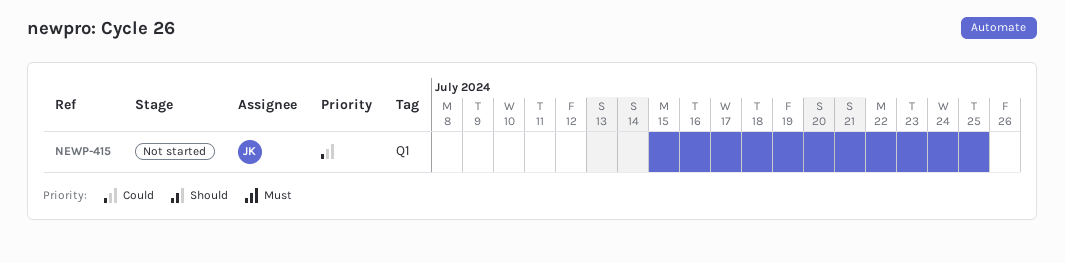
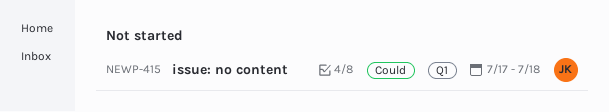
NEWP-415, start: Jul 15 -> Jul 17
NEWP-415, due: Jul 25 -> Jul 18

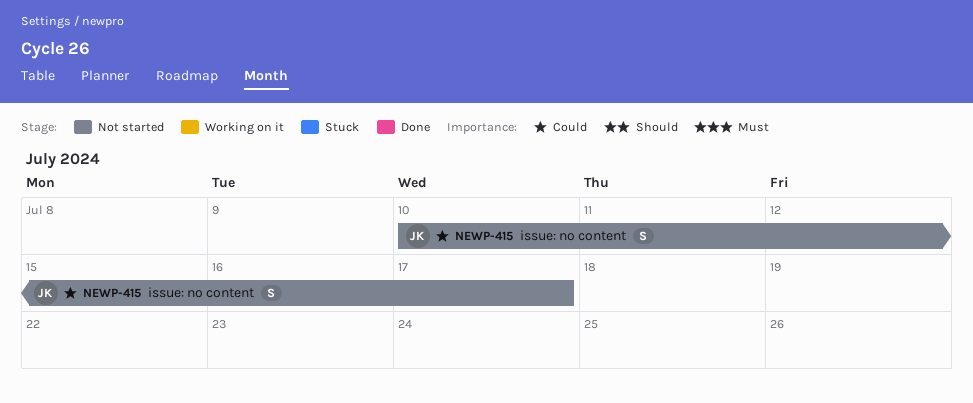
NEWP-415, start: Jul 17 -> Jul 10
NEWP-415, due: Jul 18 -> Jul 17

